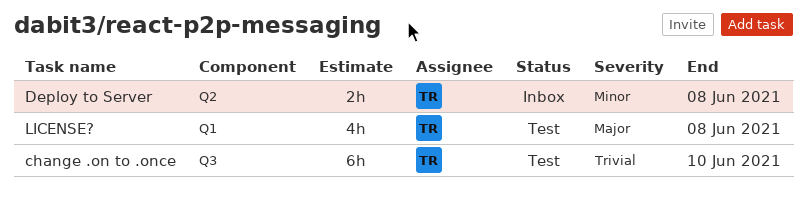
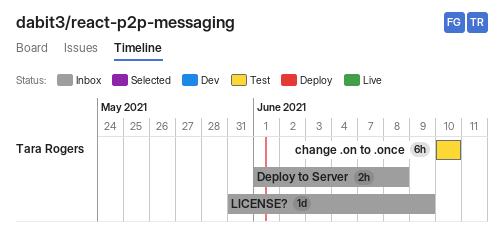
LICENSE?, status: Test -> Inbox
LICENSE?, estimate: 4h -> 1d
LICENSE?, due: Jun 8 -> Jun 9

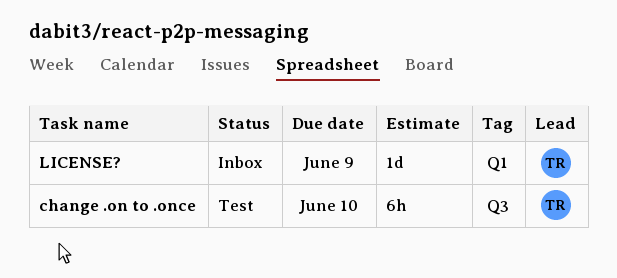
Deploy to Server: present -> none

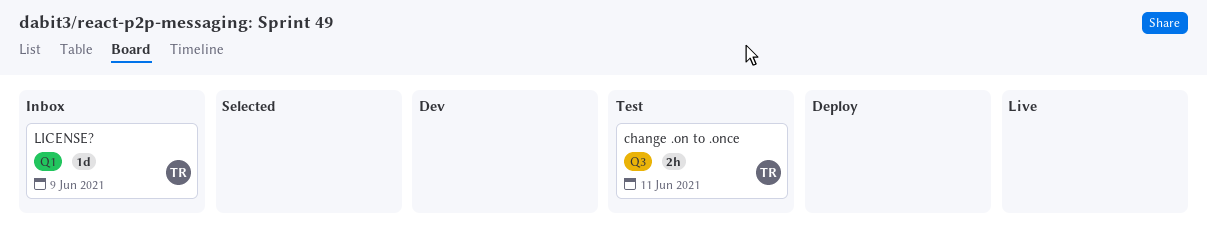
change .on to .once, estimate: 6h -> 2h
change .on to .once, due: Jun 10 -> Jun 11

